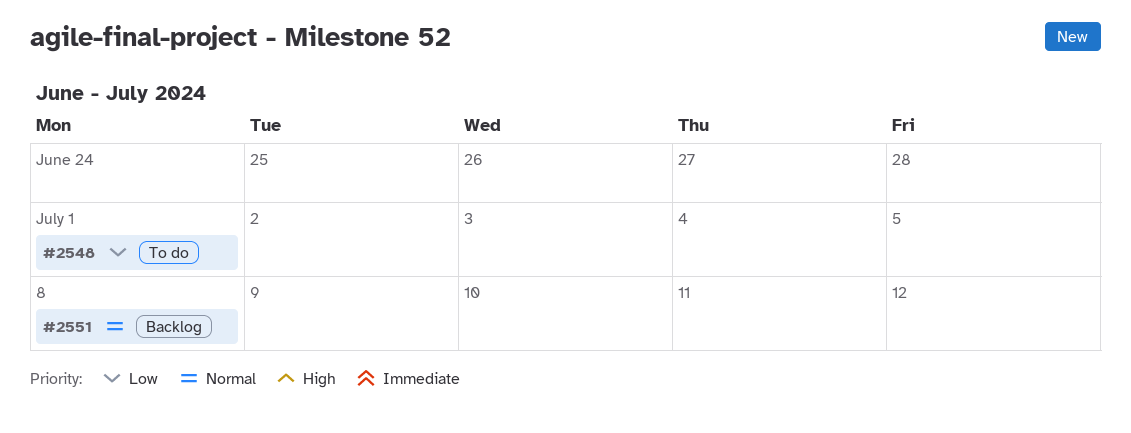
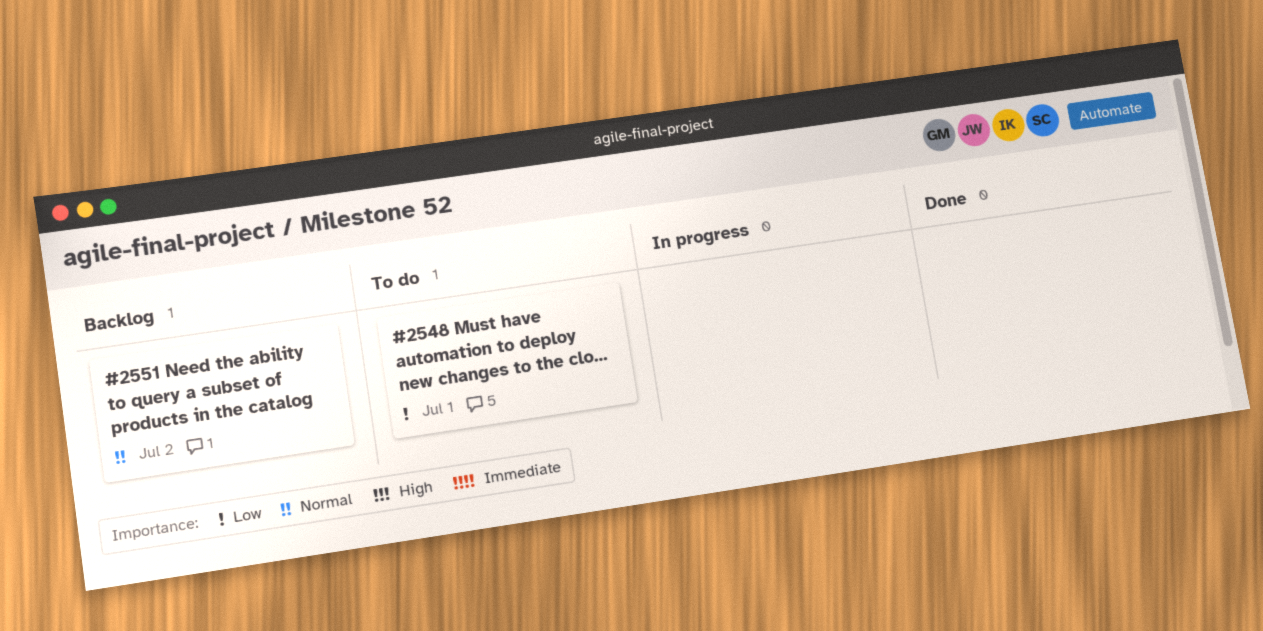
#2551, due: Jul 8 -> Jul 2

